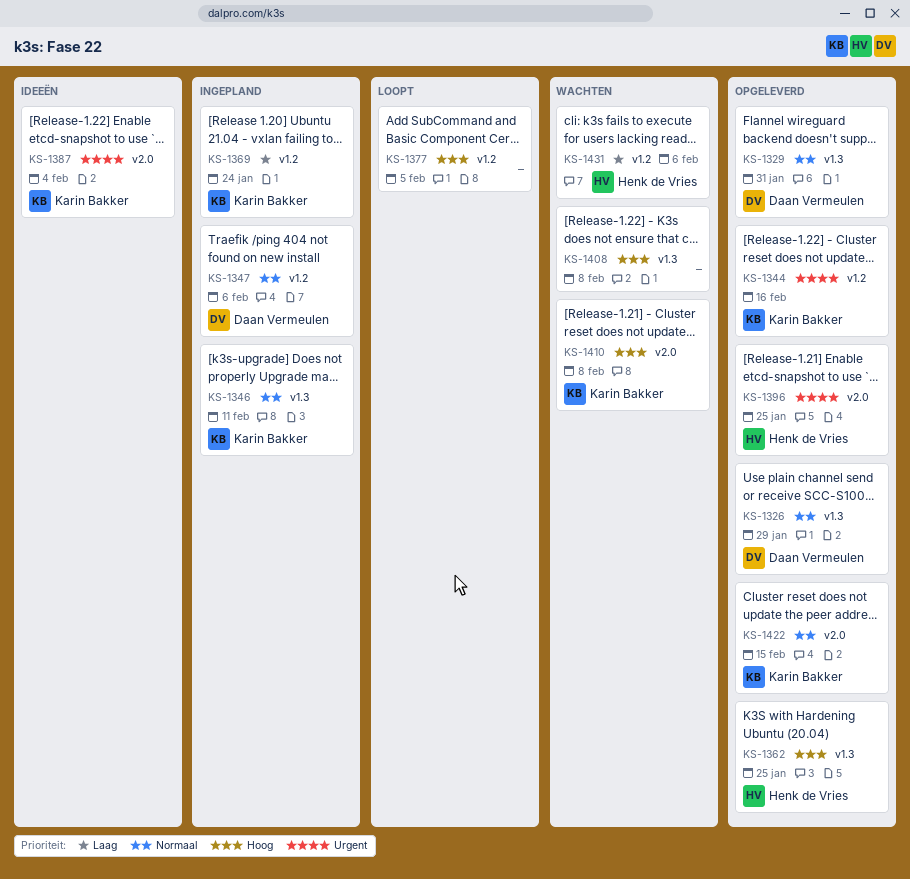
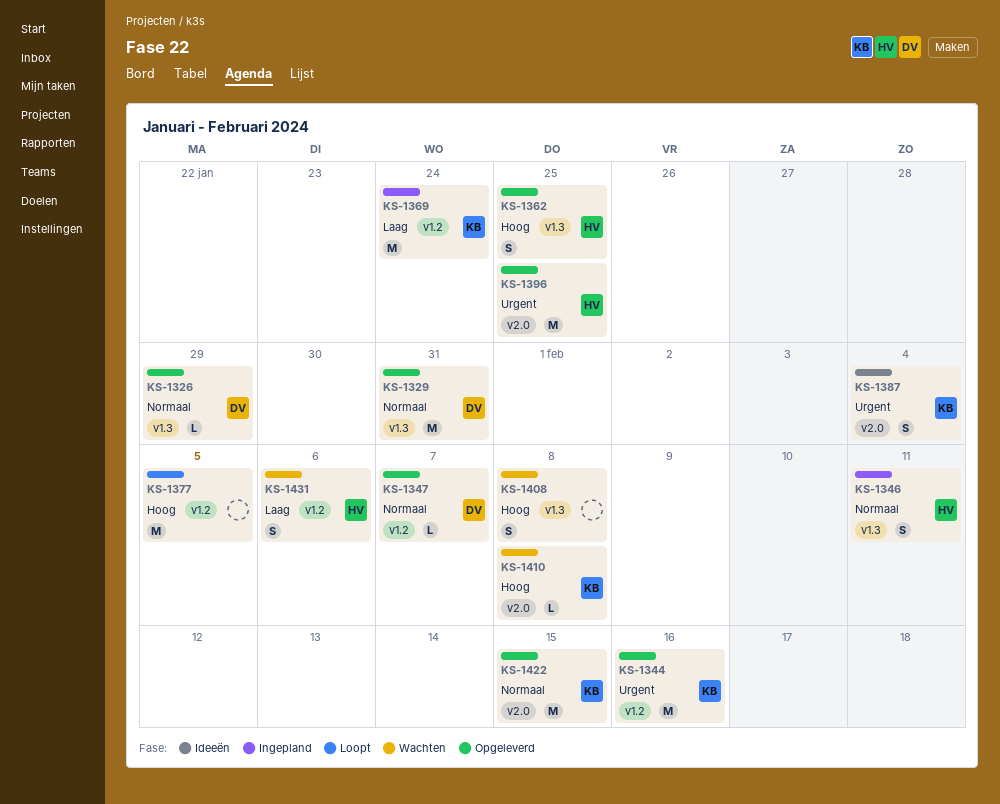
KS-1346, owner: Karin Bakker -> Henk de Vries
KS-1347, status: Ingepland -> Opgeleverd
KS-1347, due: Feb 6 -> Feb 7

